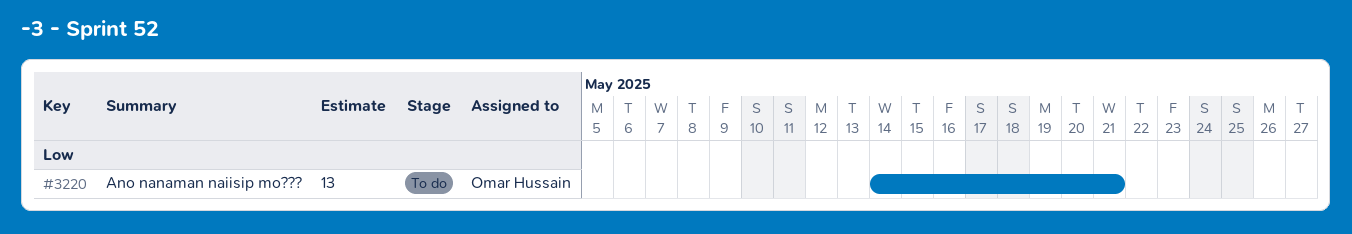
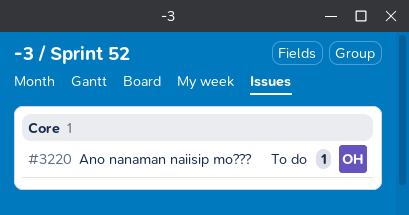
#3220, estimate: 13 -> 1

